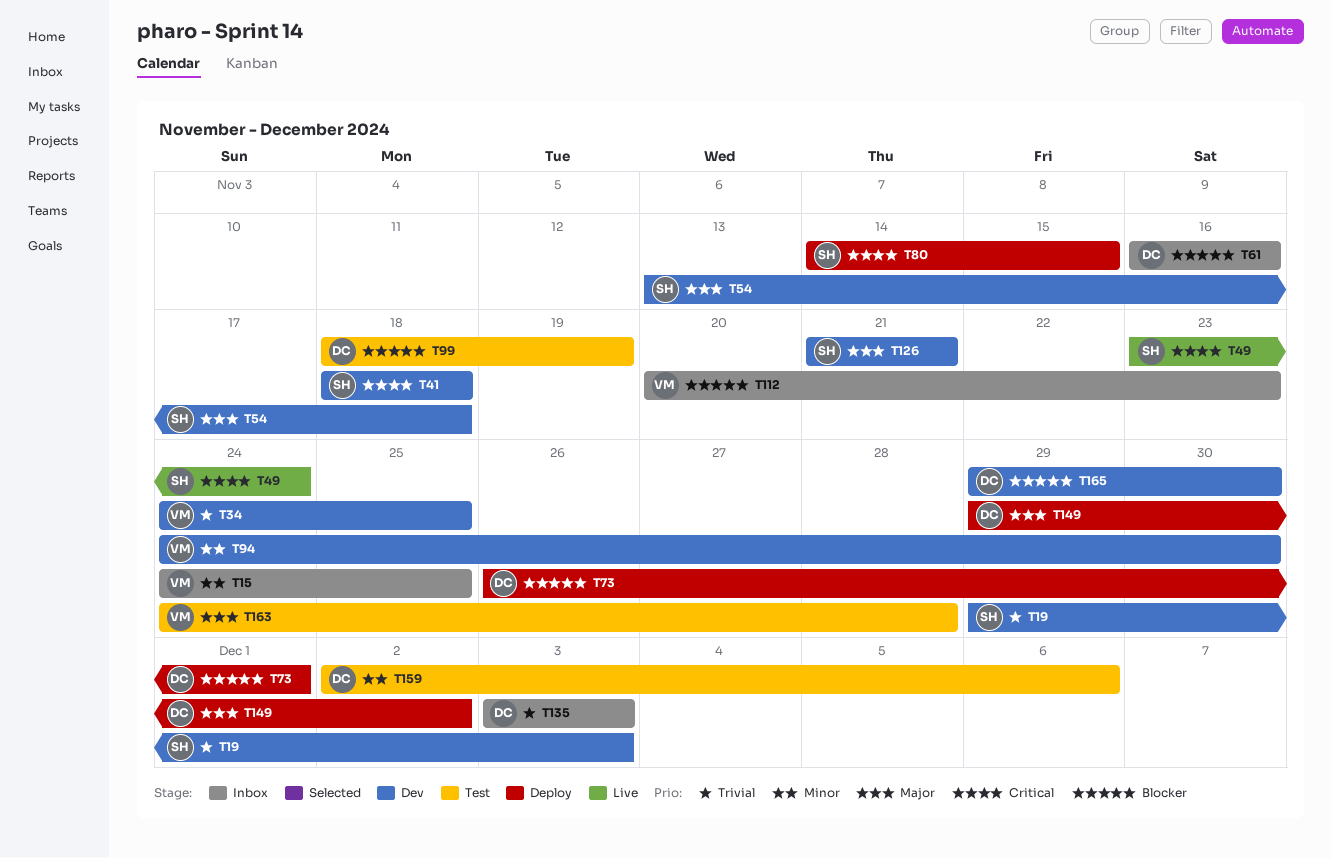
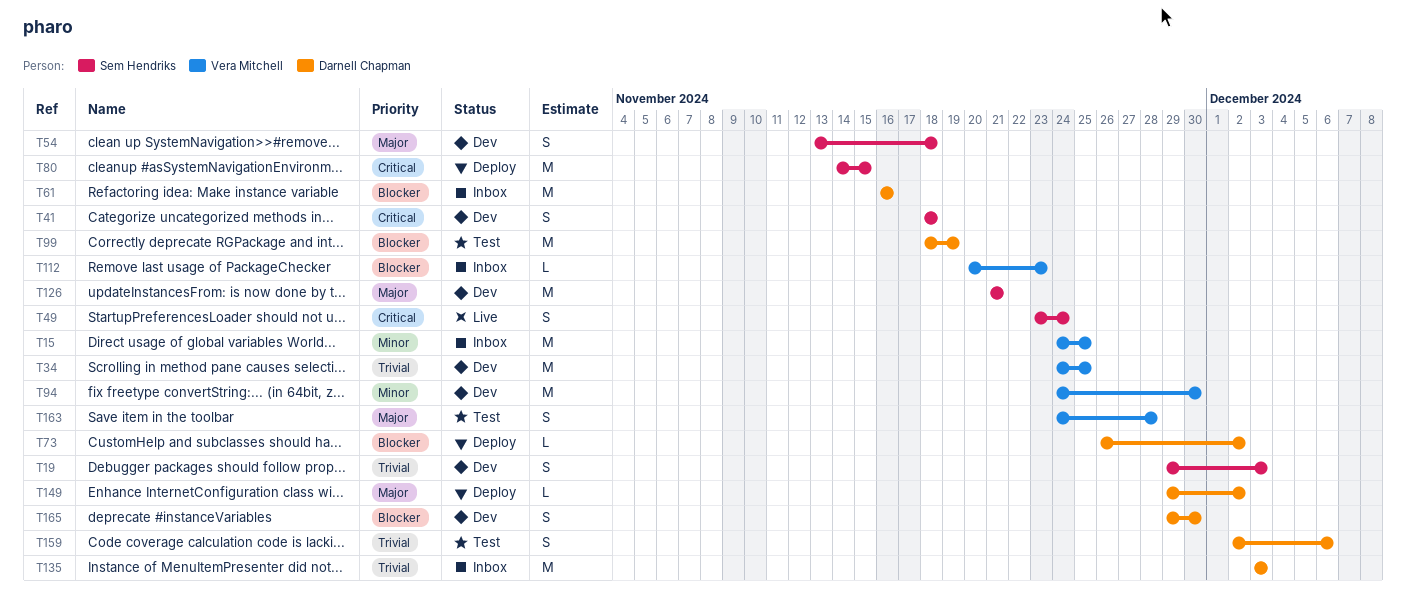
T73, due: Dec 1 -> Dec 2
T159, priority: Minor -> Trivial

